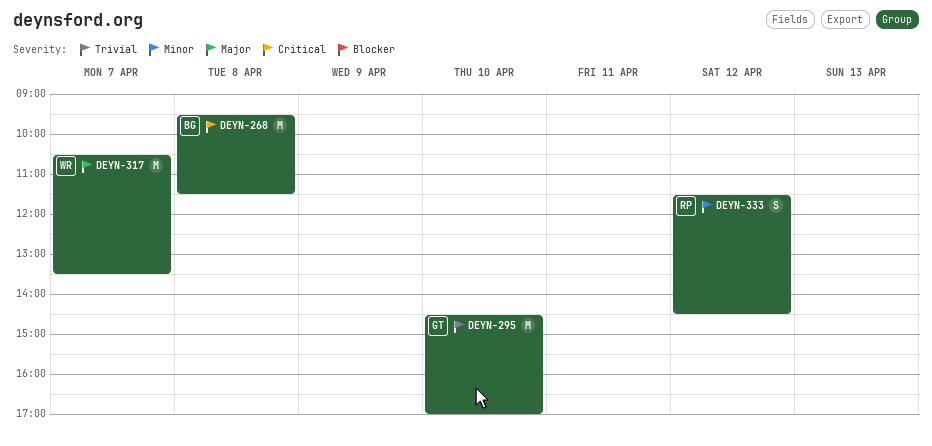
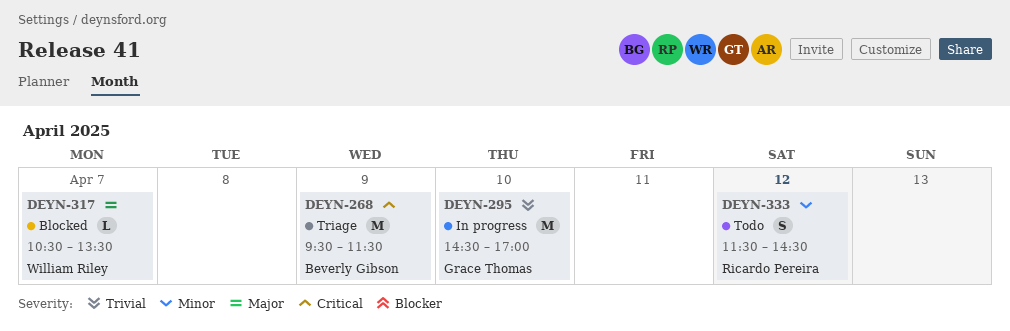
DEYN-268, day: Apr 8 -> Apr 9
DEYN-317, estimate: M -> L

